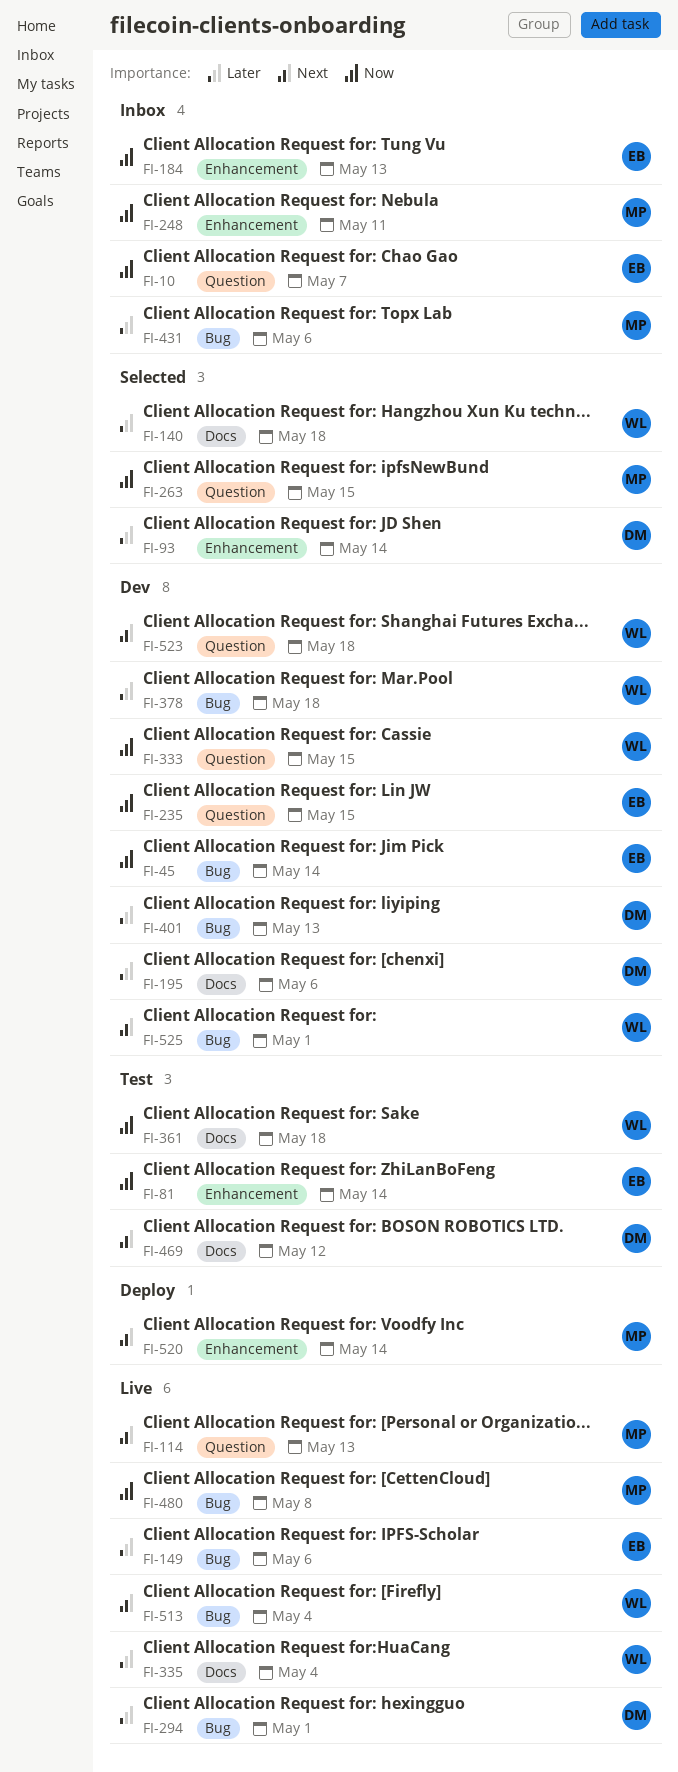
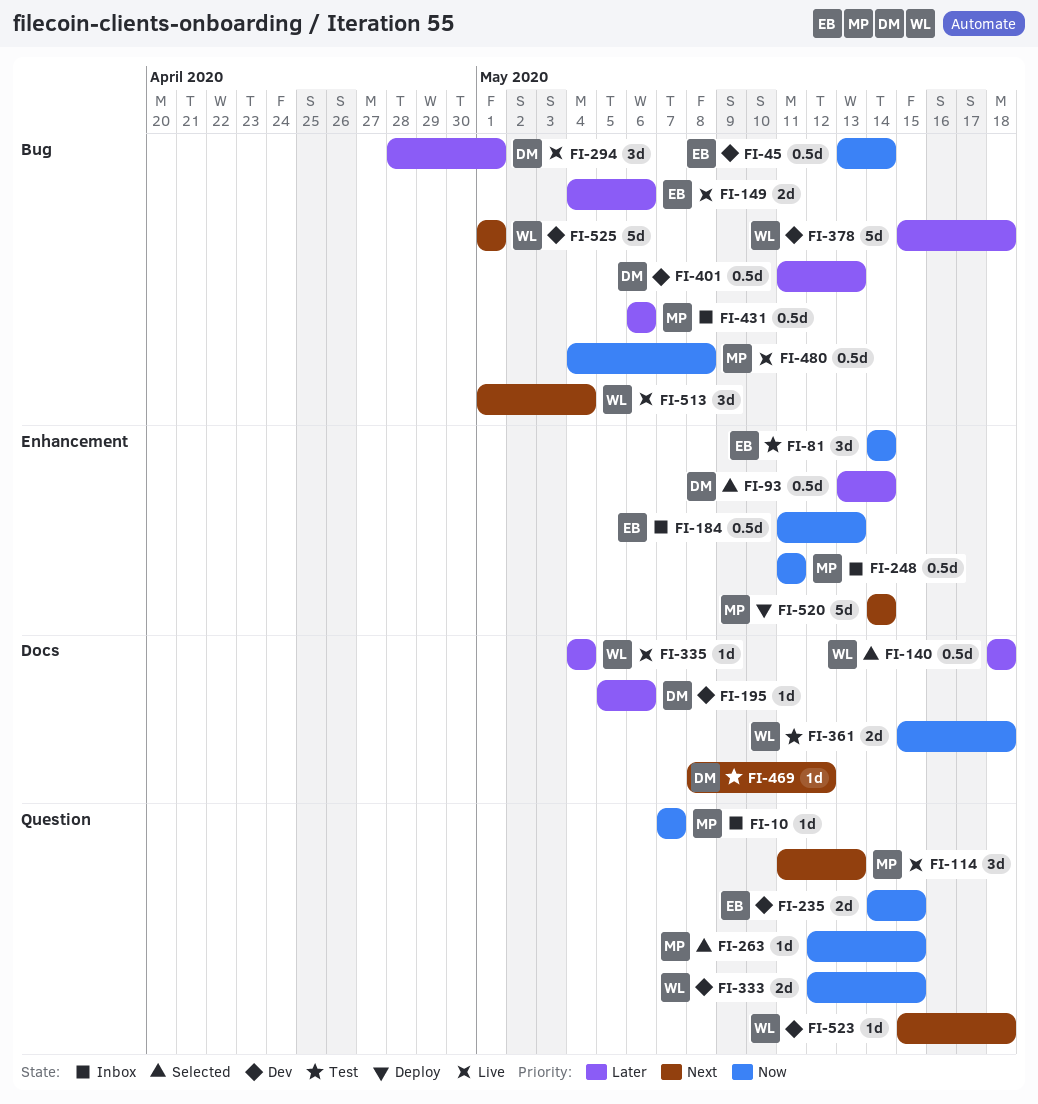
FI-10, owner: EB -> MP

